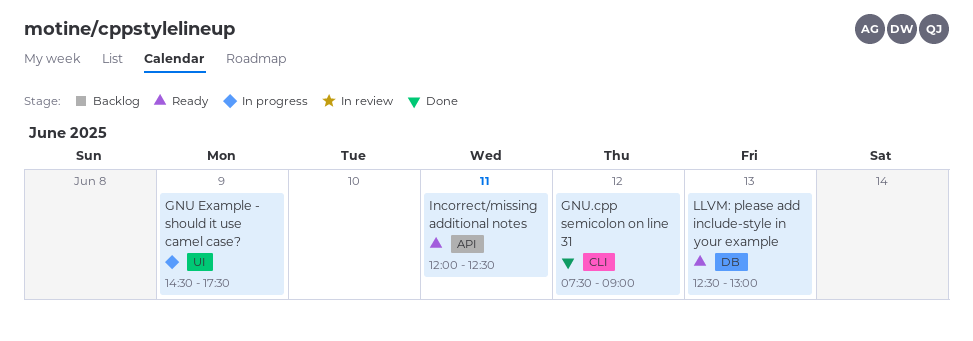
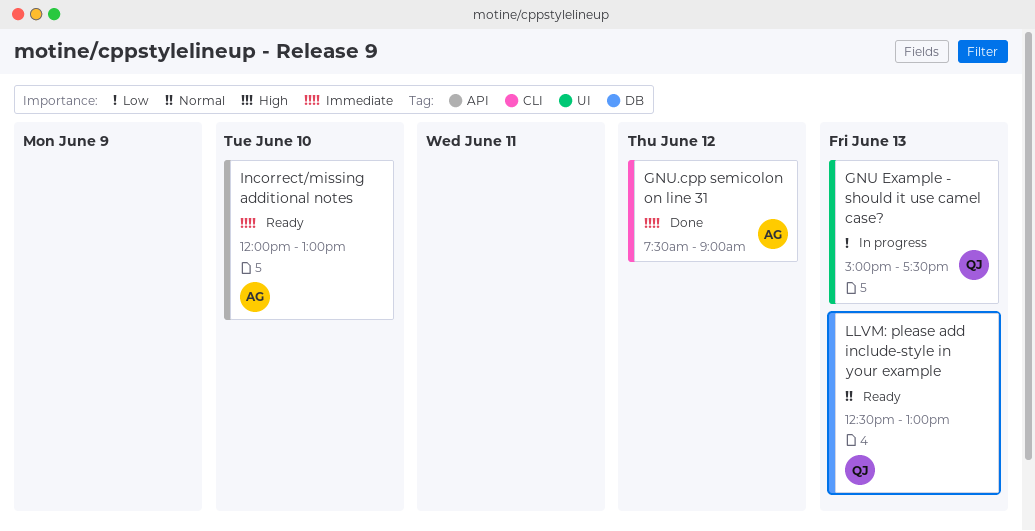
GNU Example - should it use camel case?, day: Jun 9 -> Jun 13
GNU Example - should it use camel case?, begins: 14:30 -> 15:00
Incorrect/missing additional notes, day: Jun 11 -> Jun 10
Incorrect/missing additional notes, ends: 12:30 -> 13:00

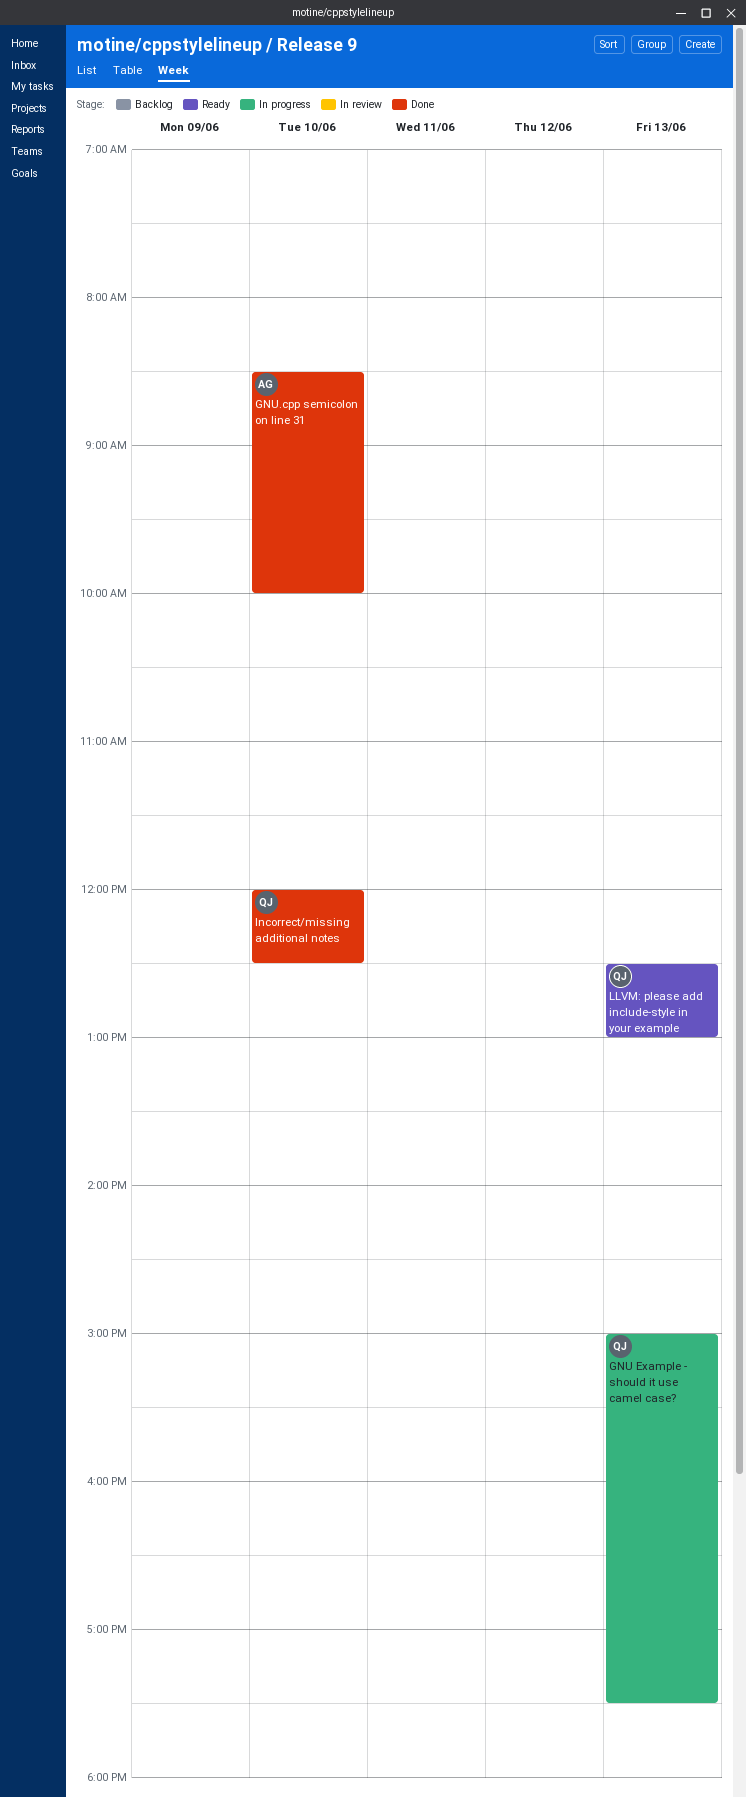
GNU.cpp semicolon on line 31, day: Jun 12 -> Jun 10
GNU.cpp semicolon on line 31, begins: 07:30 -> 08:30
GNU.cpp semicolon on line 31, ends: 09:00 -> 10:00
Incorrect/missing additional notes, status: Ready -> Done
Incorrect/missing additional notes, owner: AG -> QJ
Incorrect/missing additional notes, ends: 13:00 -> 12:30

